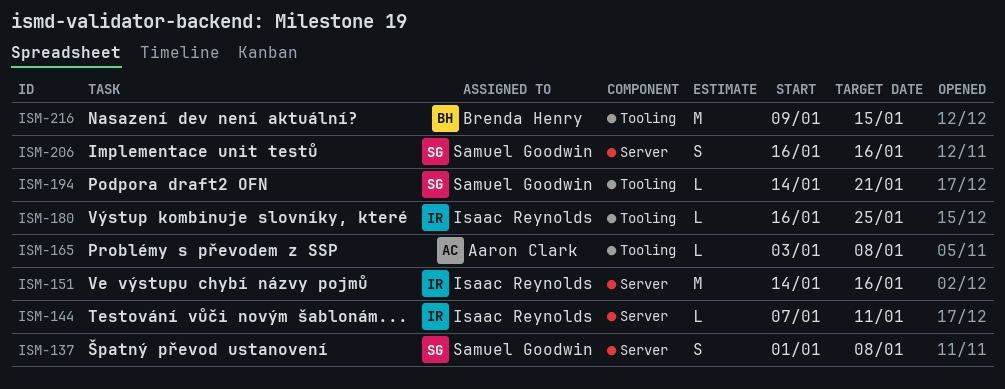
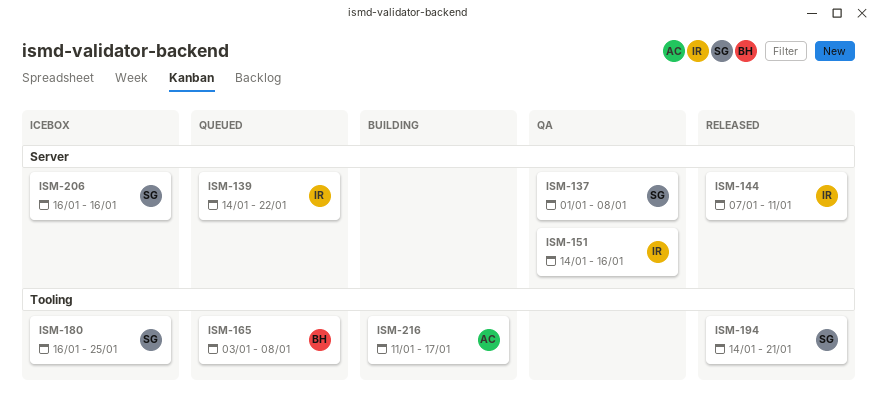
ISM-139: none -> present
ISM-165, owner: Aaron Clark -> Brenda Henry
ISM-180, owner: Isaac Reynolds -> Samuel Goodwin
ISM-216, owner: Brenda Henry -> Aaron Clark
ISM-216, start: Jan 9 -> Jan 11
ISM-216, due: Jan 15 -> Jan 17

